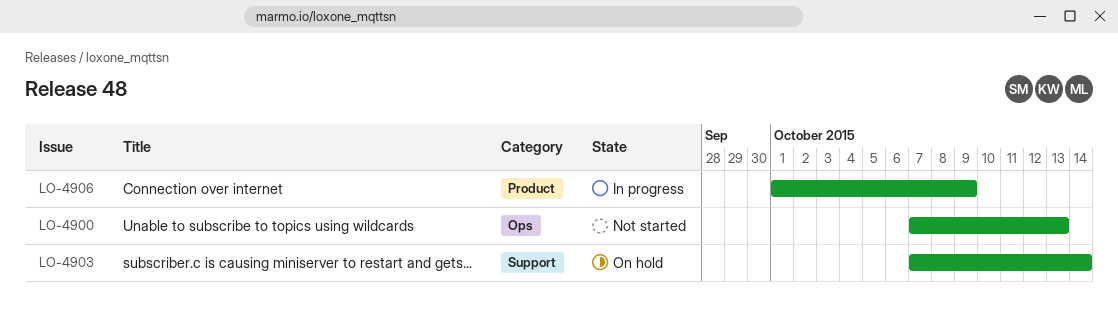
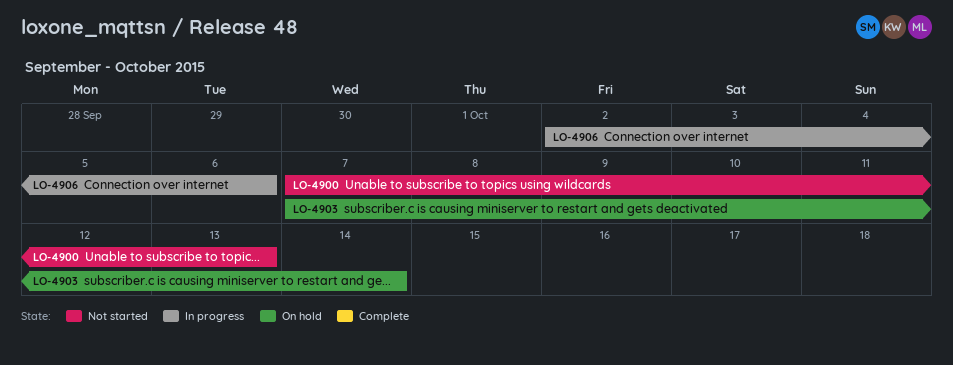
LO-4906, start: Oct 1 -> Oct 2
LO-4906, due: Oct 9 -> Oct 6

